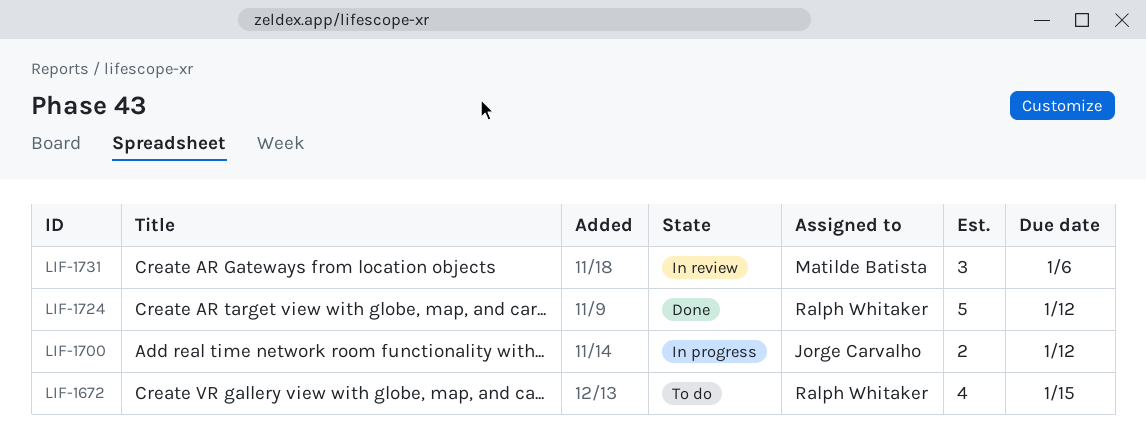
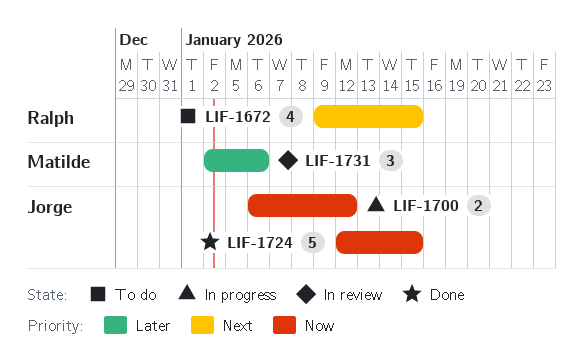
LIF-1724, owner: Ralph Whitaker -> Jorge Carvalho
LIF-1724, due: Jan 12 -> Jan 15

